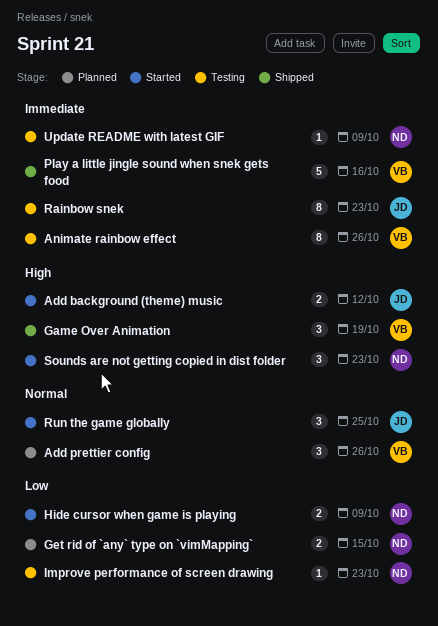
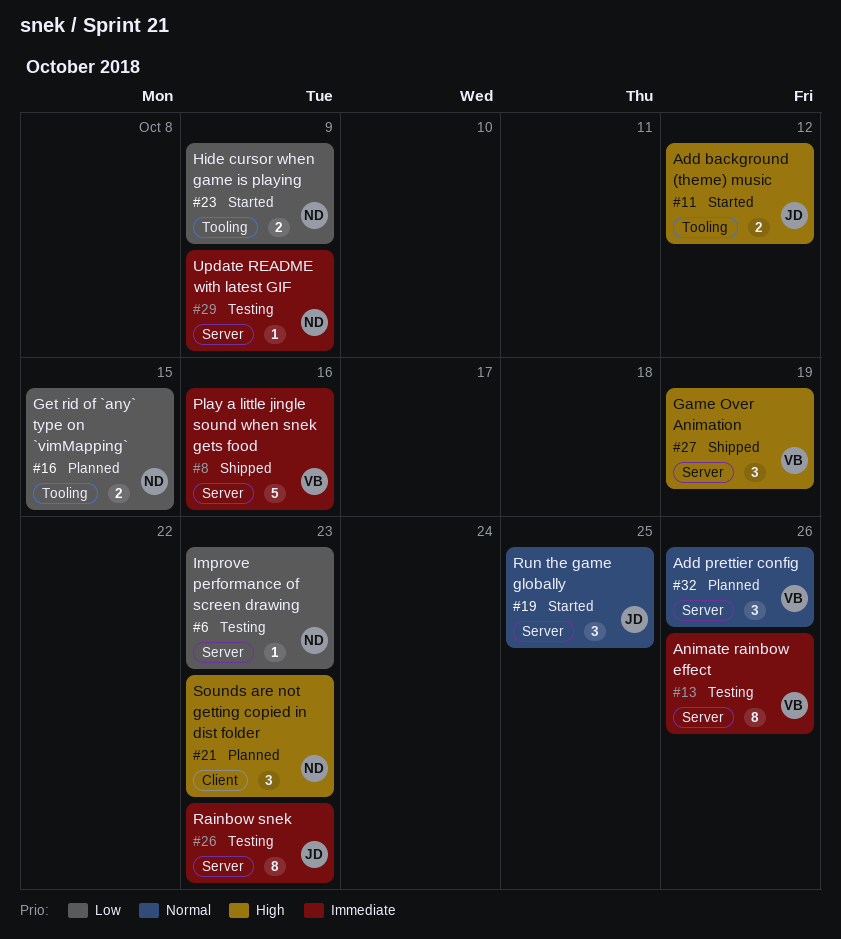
Sounds are not getting copied in dist folder, status: Started -> Planned

